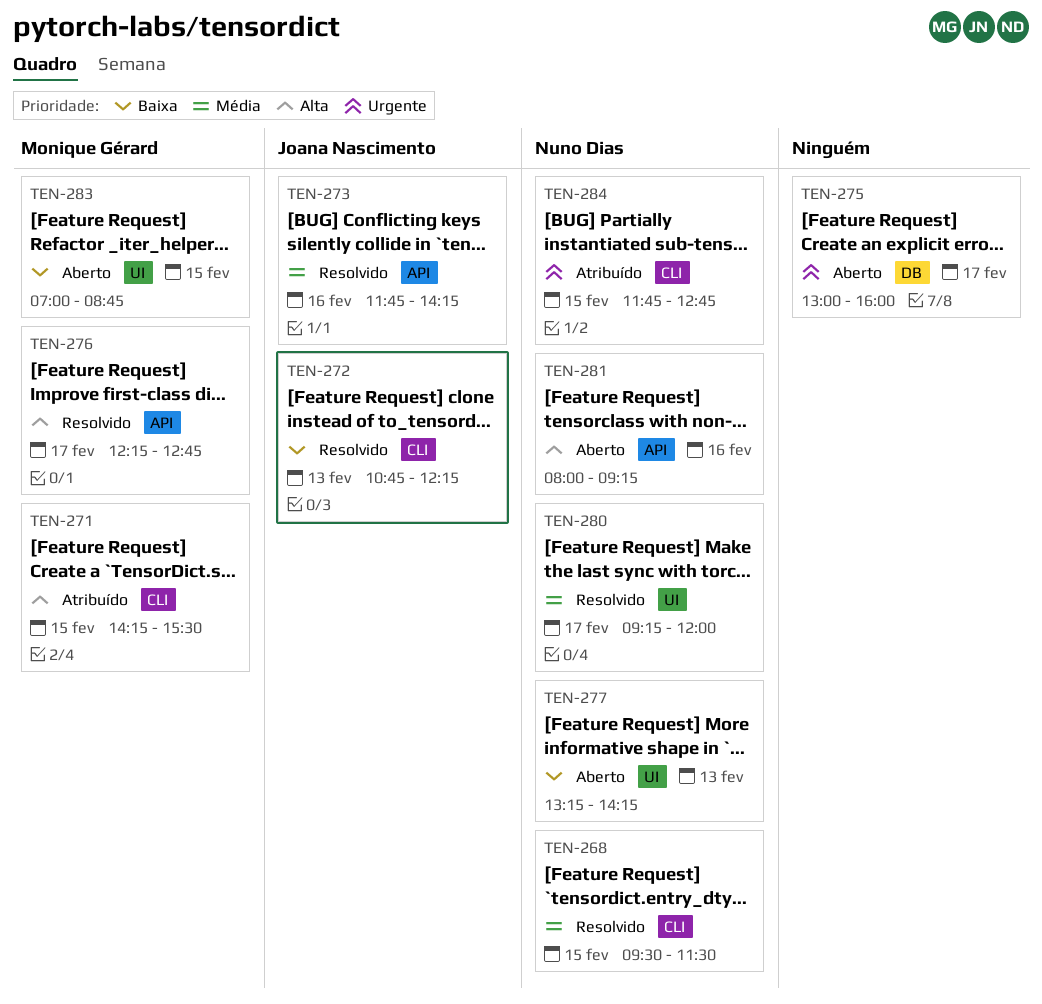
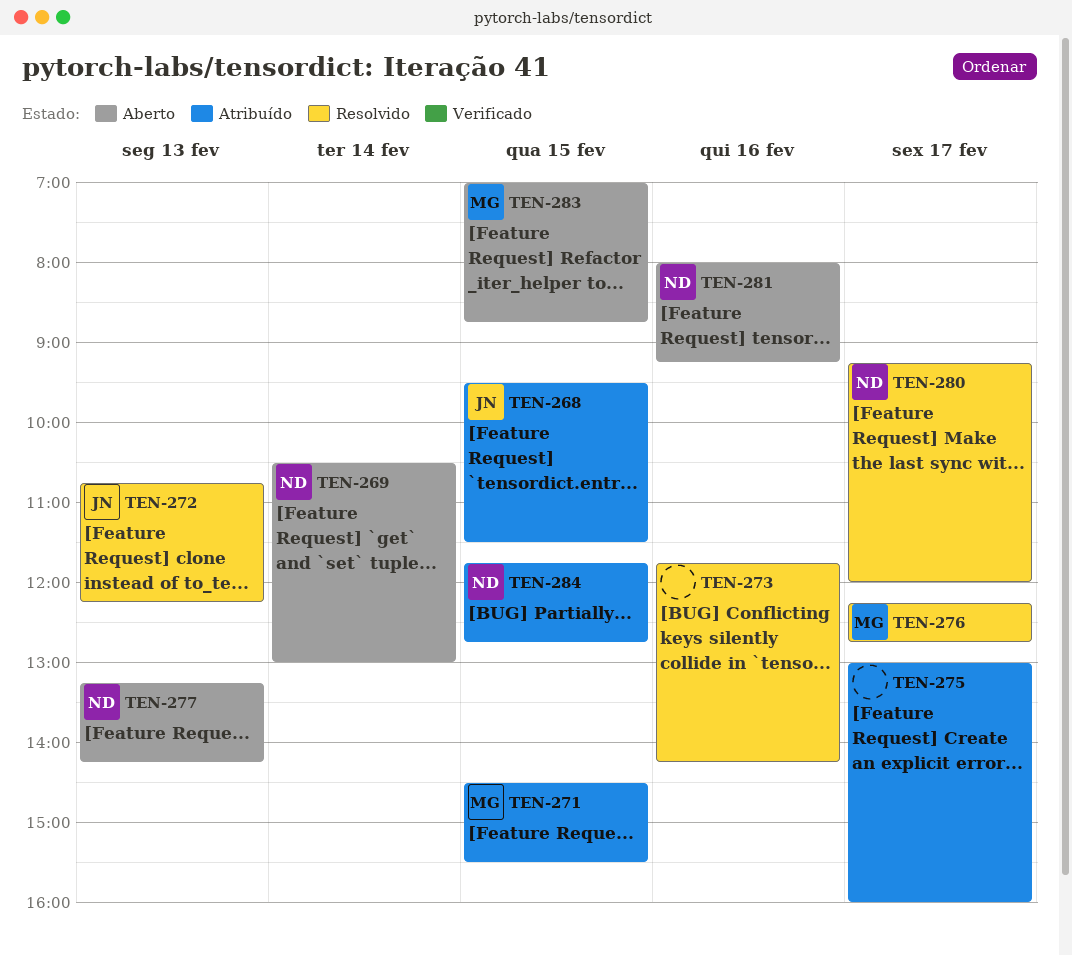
TEN-268, status: Resolvido -> Atribuído
TEN-268, owner: Nuno Dias -> Joana Nascimento
TEN-269: none -> present
TEN-271, begins: 14:15 -> 14:30
TEN-273, owner: Joana Nascimento -> none
TEN-275, status: Aberto -> Atribuído

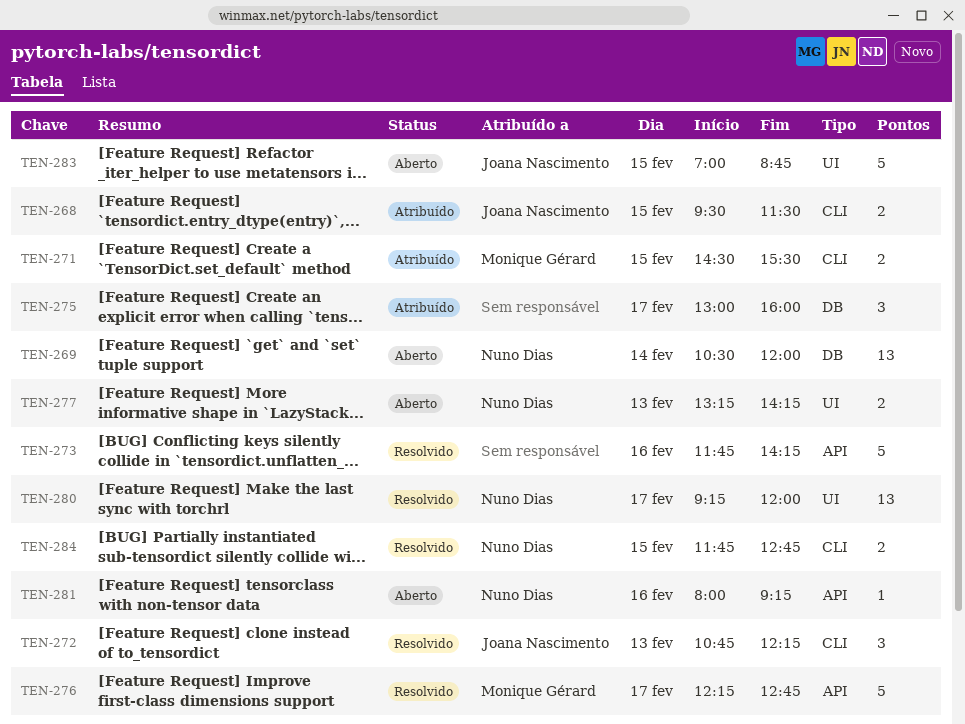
TEN-269, ends: 13:00 -> 12:00
TEN-283, owner: Monique Gérard -> Joana Nascimento
TEN-284, status: Atribuído -> Resolvido

